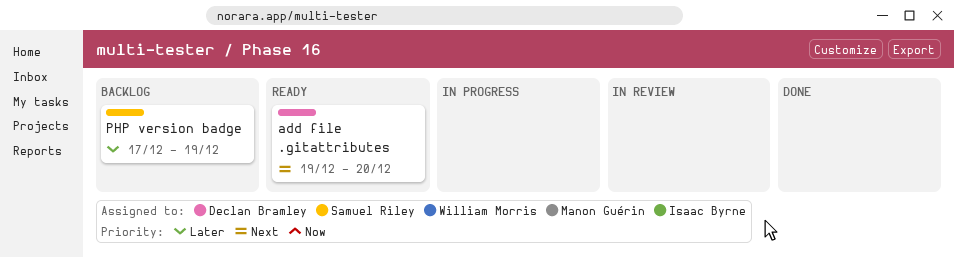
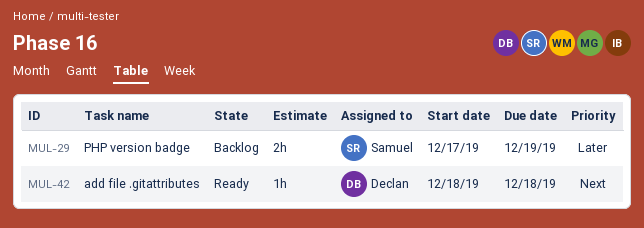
add file .gitattributes, start: Dec 19 -> Dec 18
add file .gitattributes, due: Dec 20 -> Dec 18

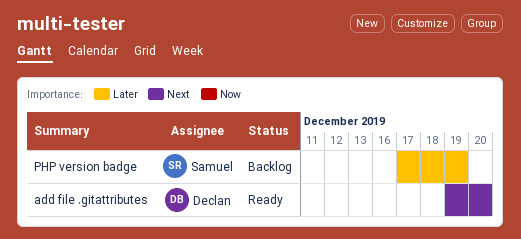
add file .gitattributes, start: Dec 18 -> Dec 19
add file .gitattributes, due: Dec 18 -> Dec 20

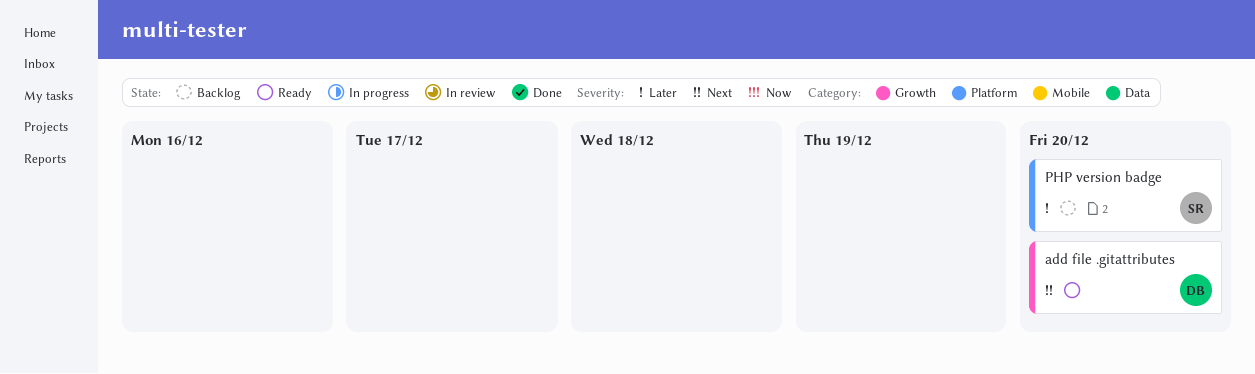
PHP version badge, due: Dec 19 -> Dec 20

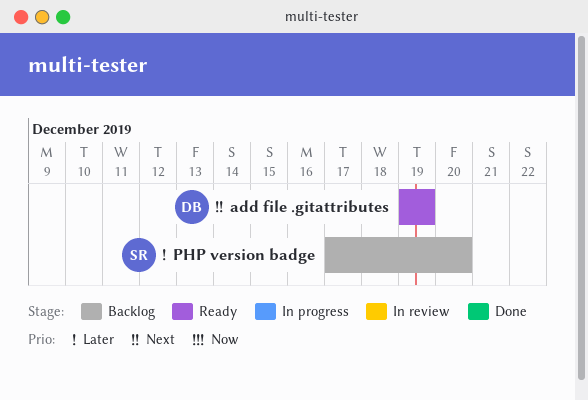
add file .gitattributes, due: Dec 20 -> Dec 19

